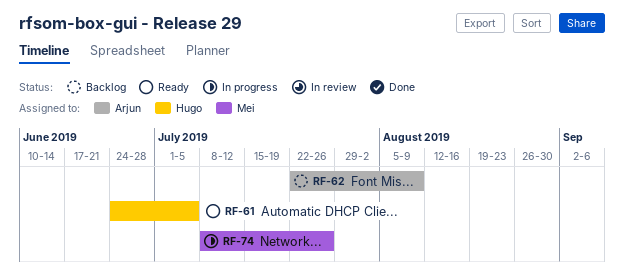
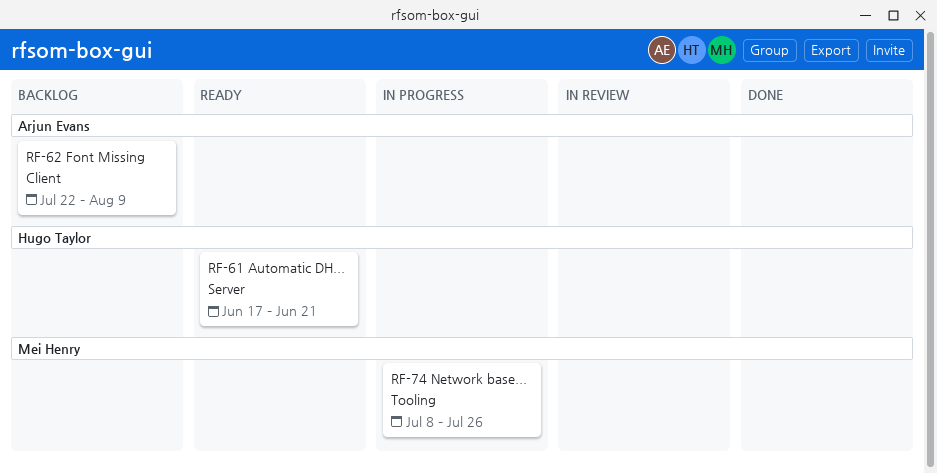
RF-61, start: Jun 24 -> Jun 17
RF-61, due: Jul 5 -> Jun 21

